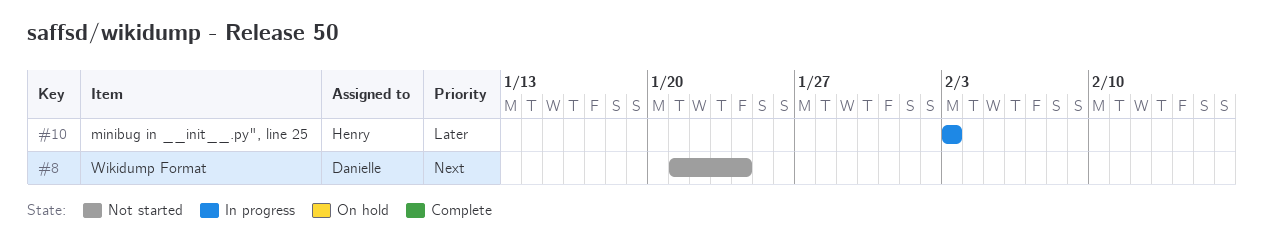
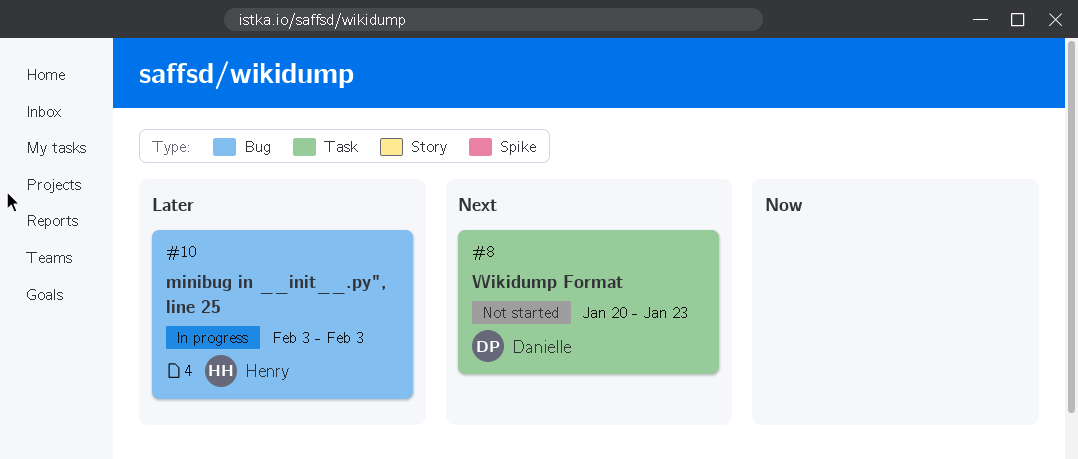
#8, start: Jan 21 -> Jan 20
#8, due: Jan 24 -> Jan 23

